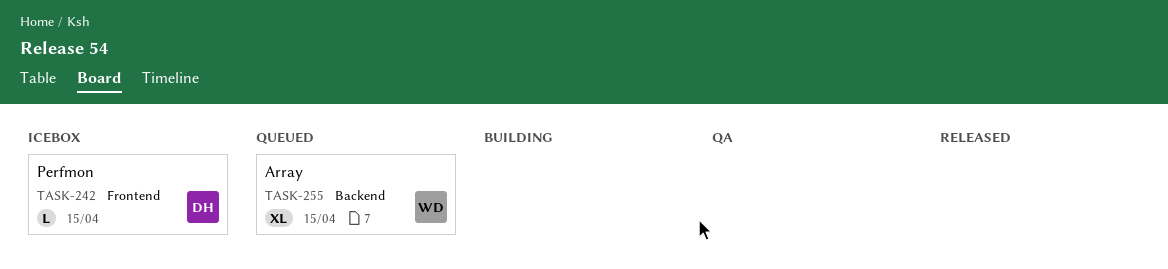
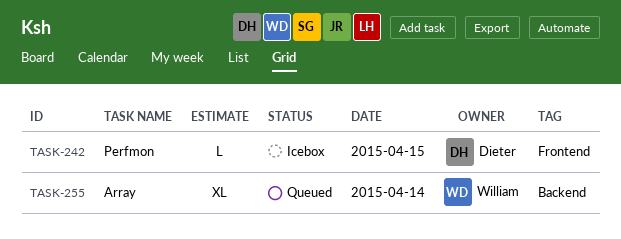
TASK-255, day: Apr 15 -> Apr 14

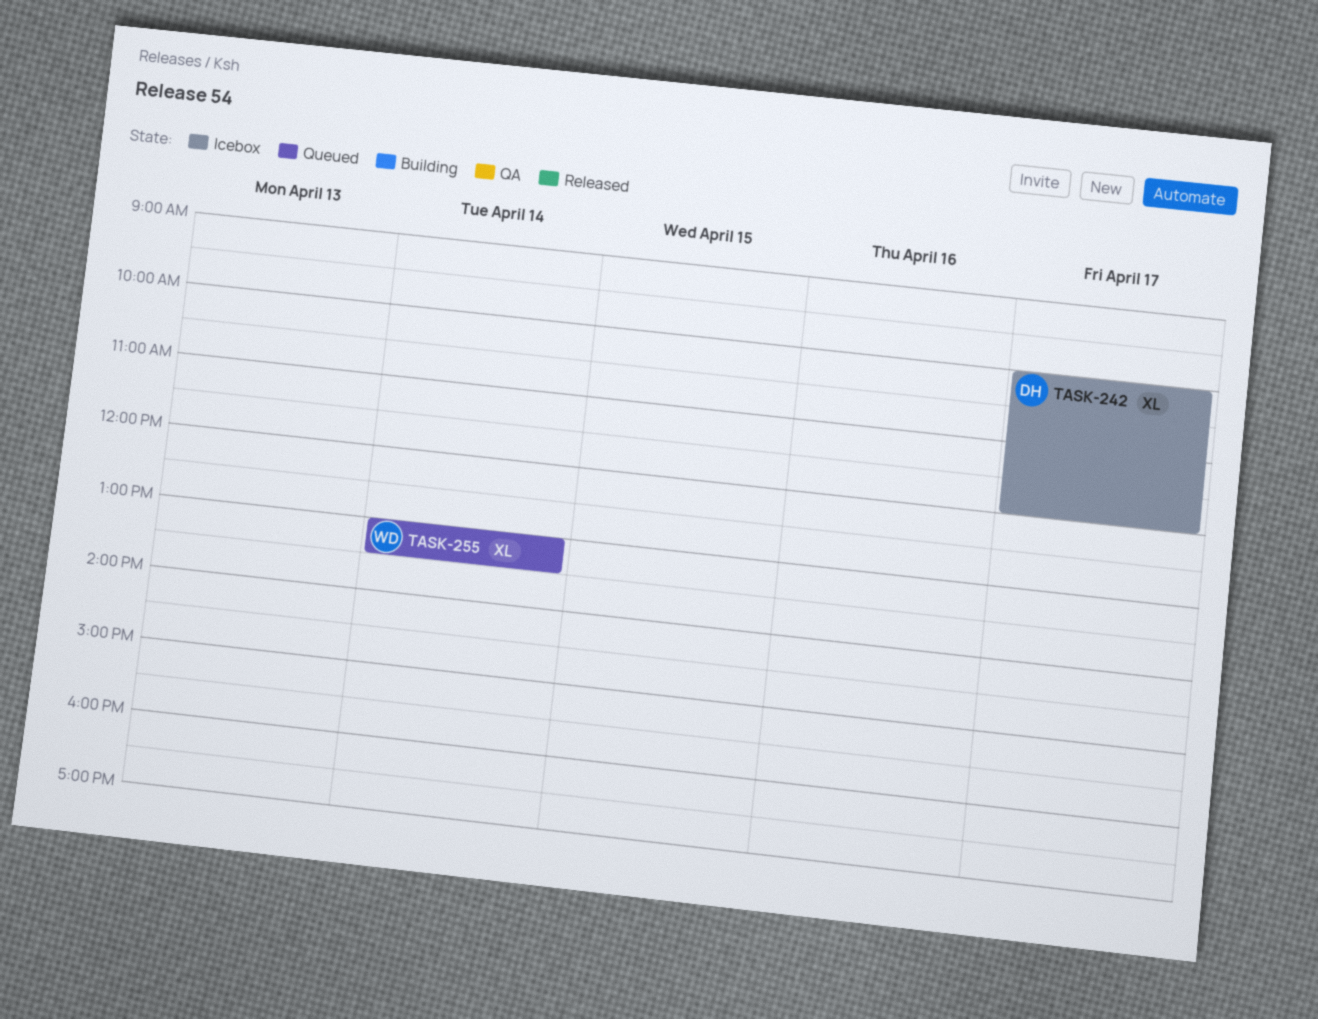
TASK-242, estimate: L -> XL
TASK-242, day: Apr 15 -> Apr 17

